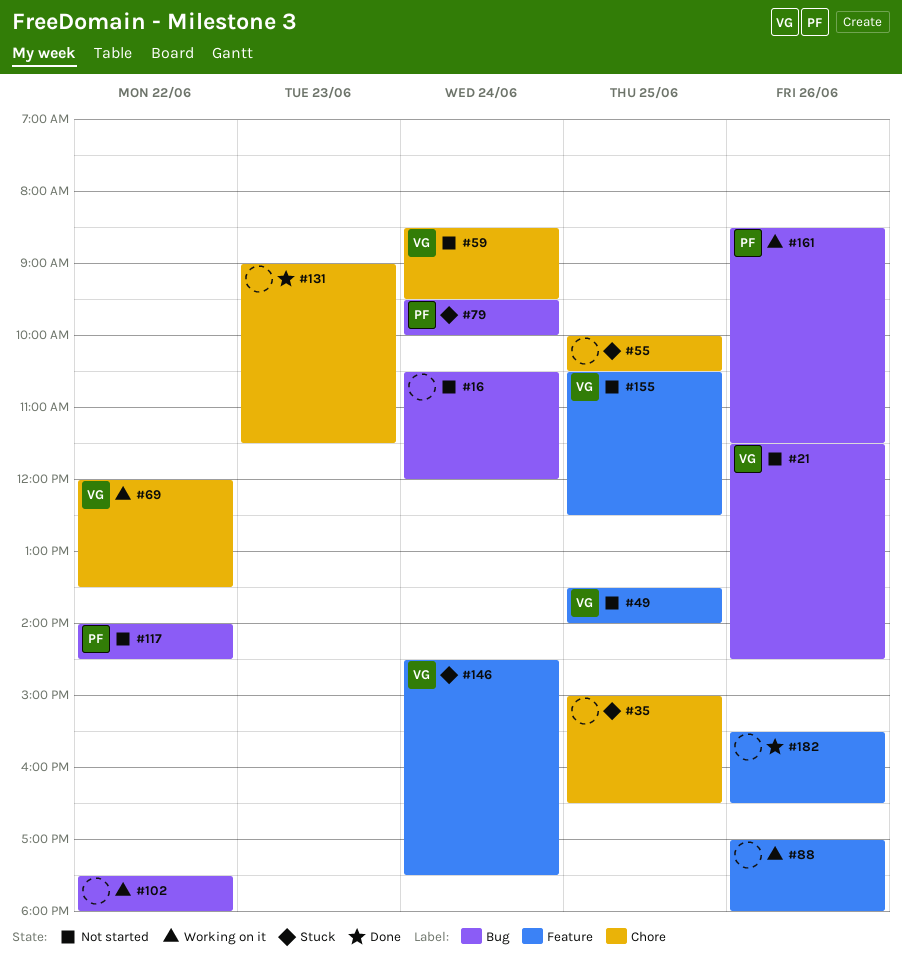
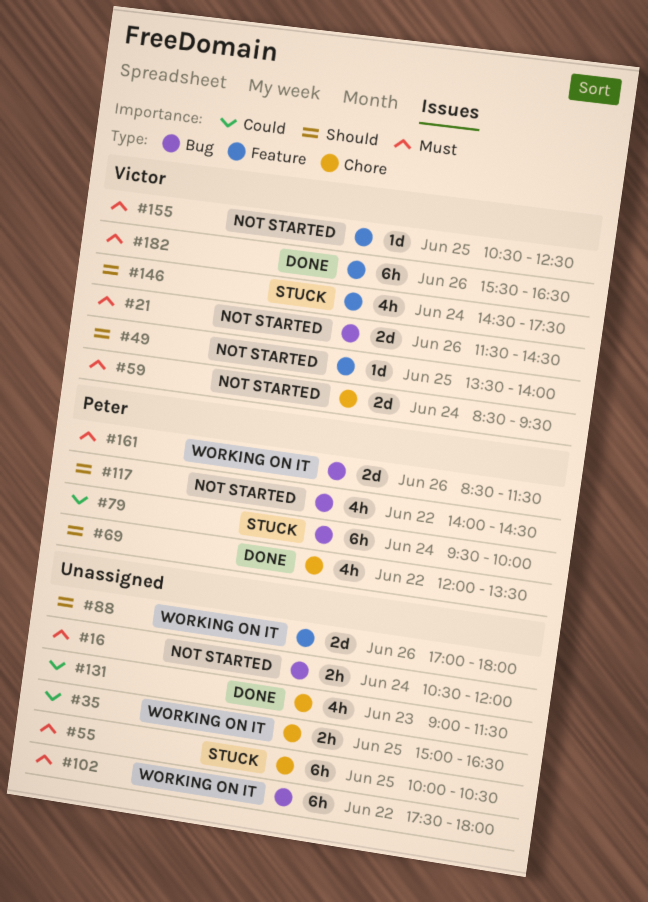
#35, status: Stuck -> Working on it
#69, status: Working on it -> Done
#69, owner: Victor -> Peter
#182, owner: none -> Victor

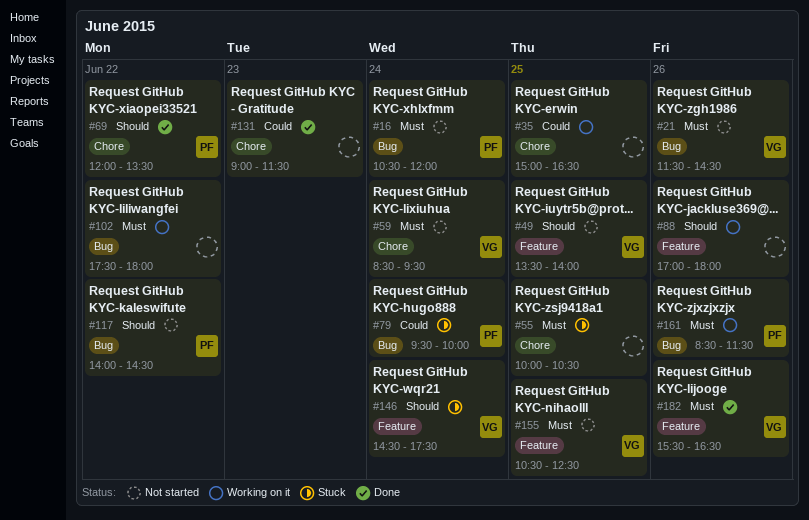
#16, owner: none -> Peter

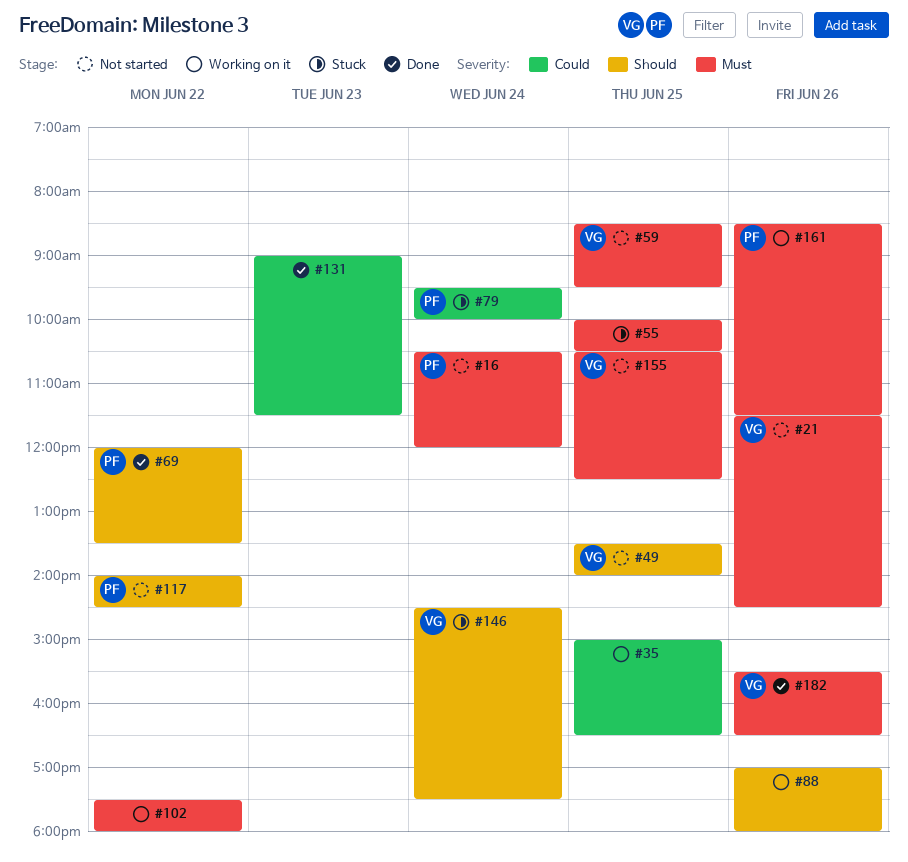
#59, day: Jun 24 -> Jun 25

